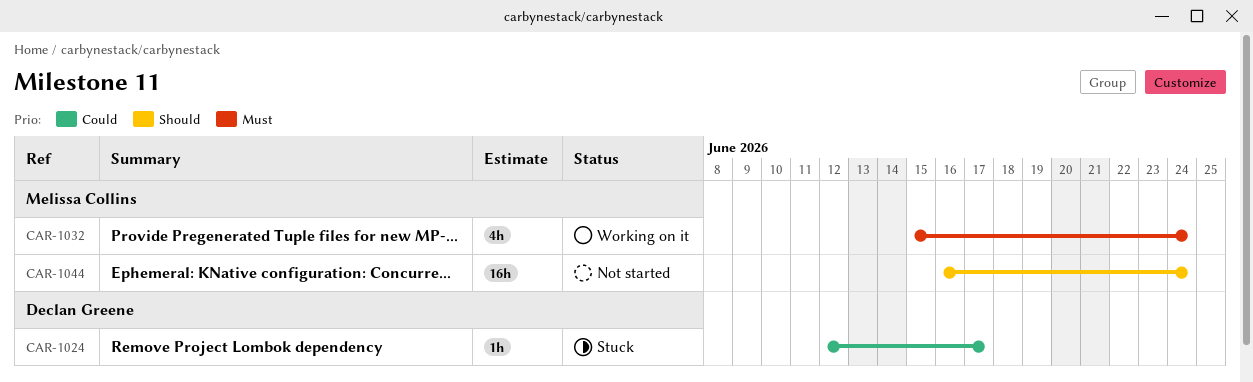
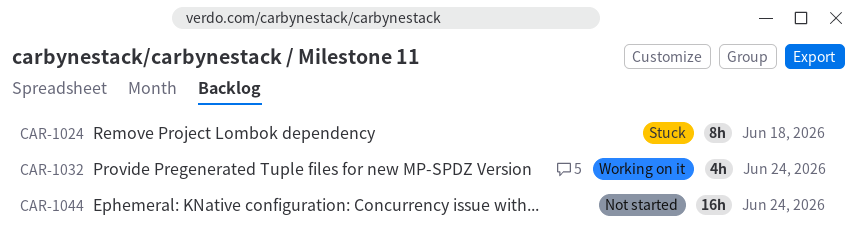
CAR-1024, estimate: 1h -> 8h
CAR-1024, due: Jun 17 -> Jun 18

